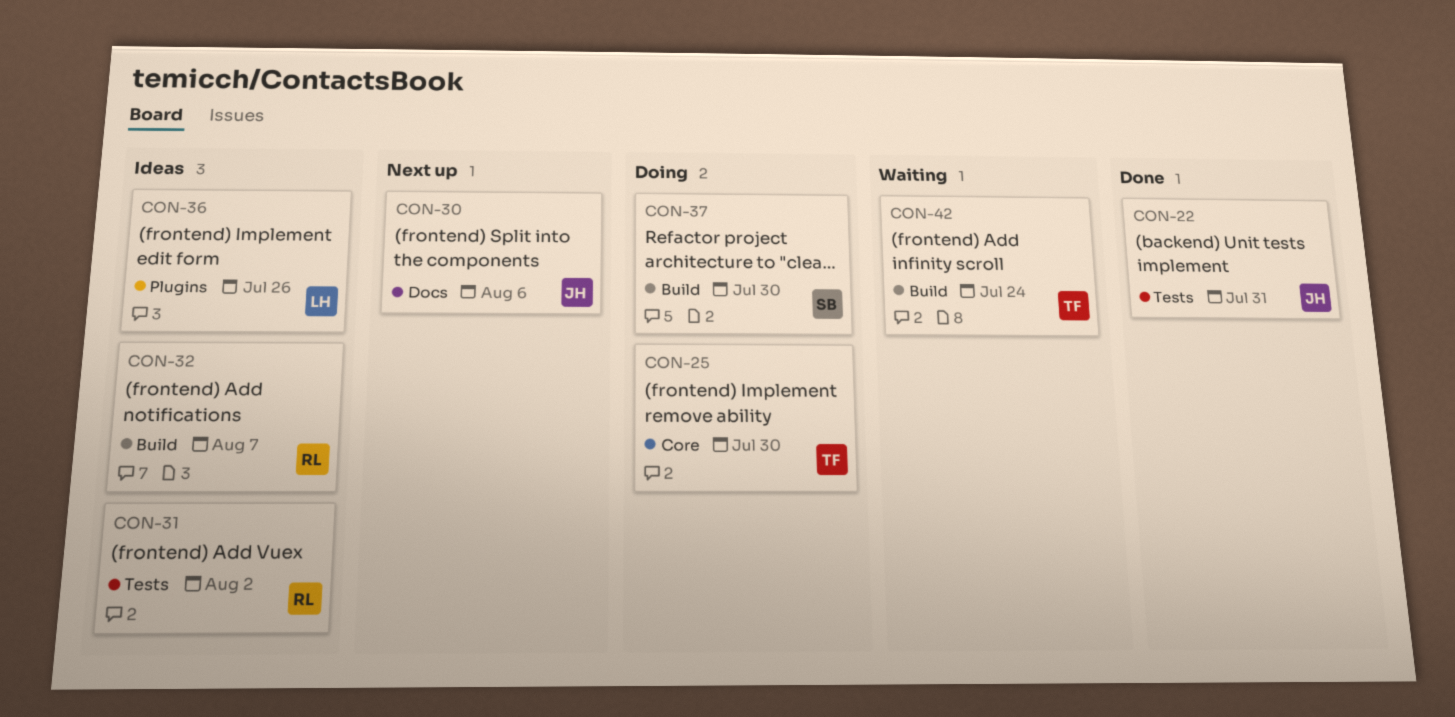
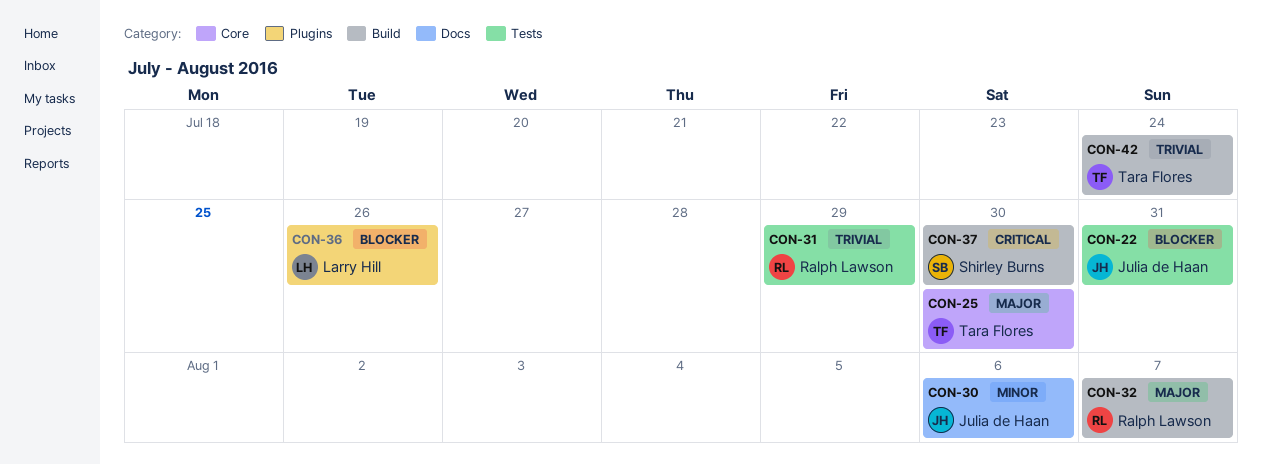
CON-31, due: Aug 2 -> Jul 29

